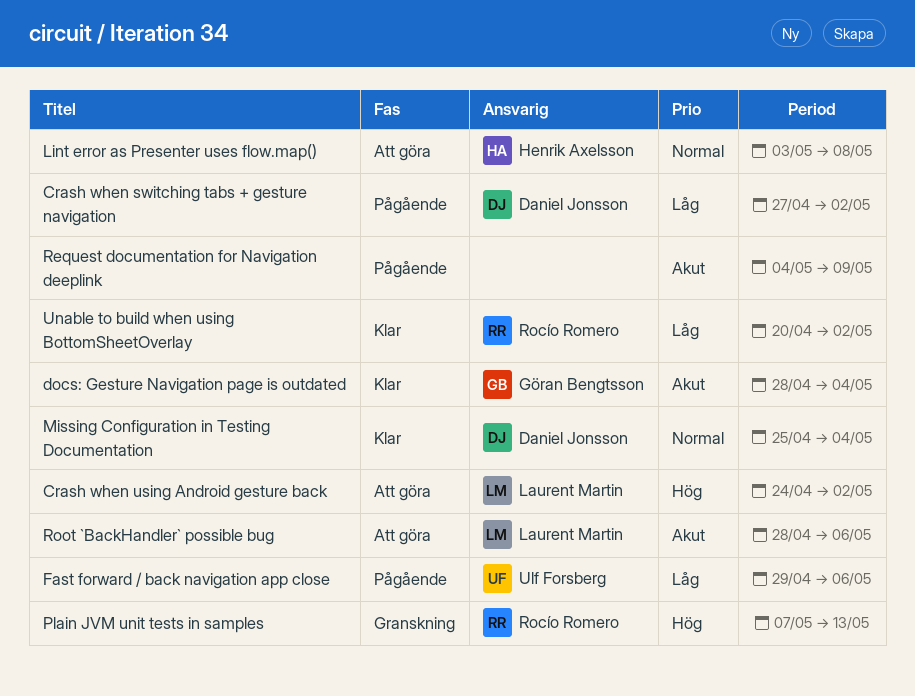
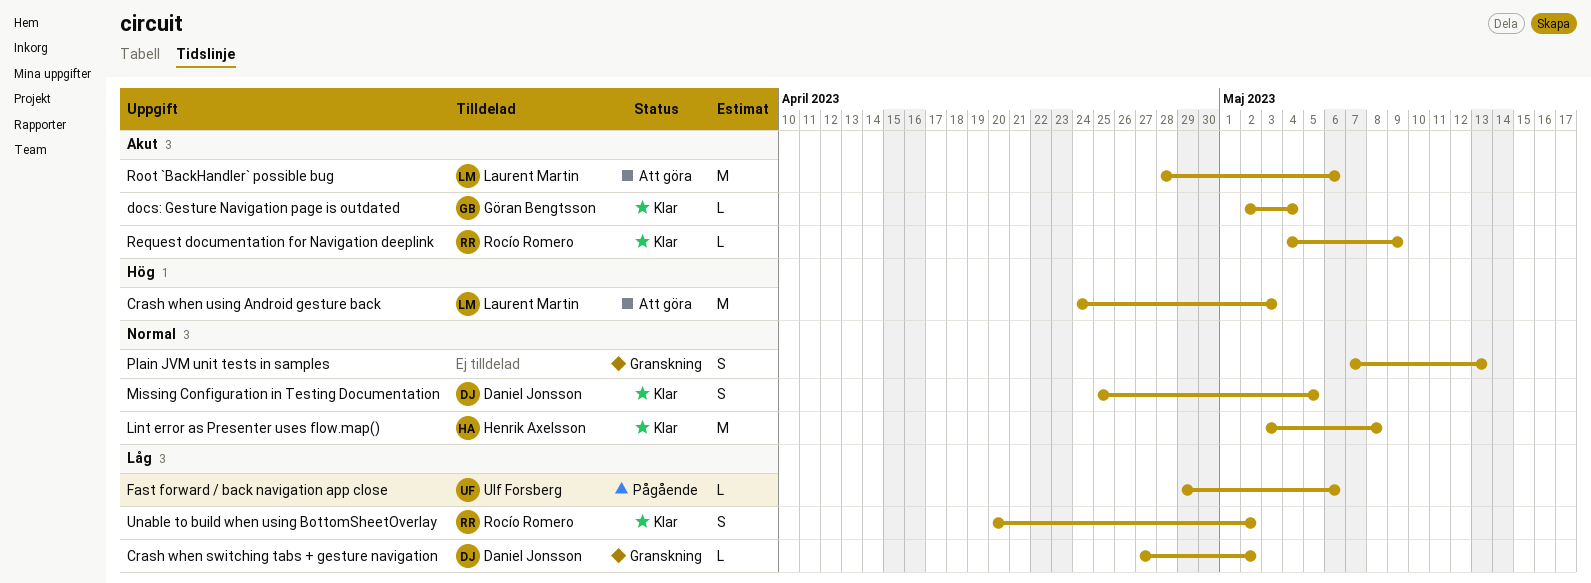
Crash when switching tabs + gesture navigation, status: Pågående -> Granskning
Crash when using Android gesture back, due: May 2 -> May 3
docs: Gesture Navigation page is outdated, start: Apr 28 -> May 2
Lint error as Presenter uses flow.map(), status: Att göra -> Klar
Missing Configuration in Testing Documentation, due: May 4 -> May 5
Plain JVM unit tests in samples, owner: Rocío Romero -> none
Plain JVM unit tests in samples, priority: Hög -> Normal
Request documentation for Navigation deeplink, status: Pågående -> Klar
Request documentation for Navigation deeplink, owner: none -> Rocío Romero

